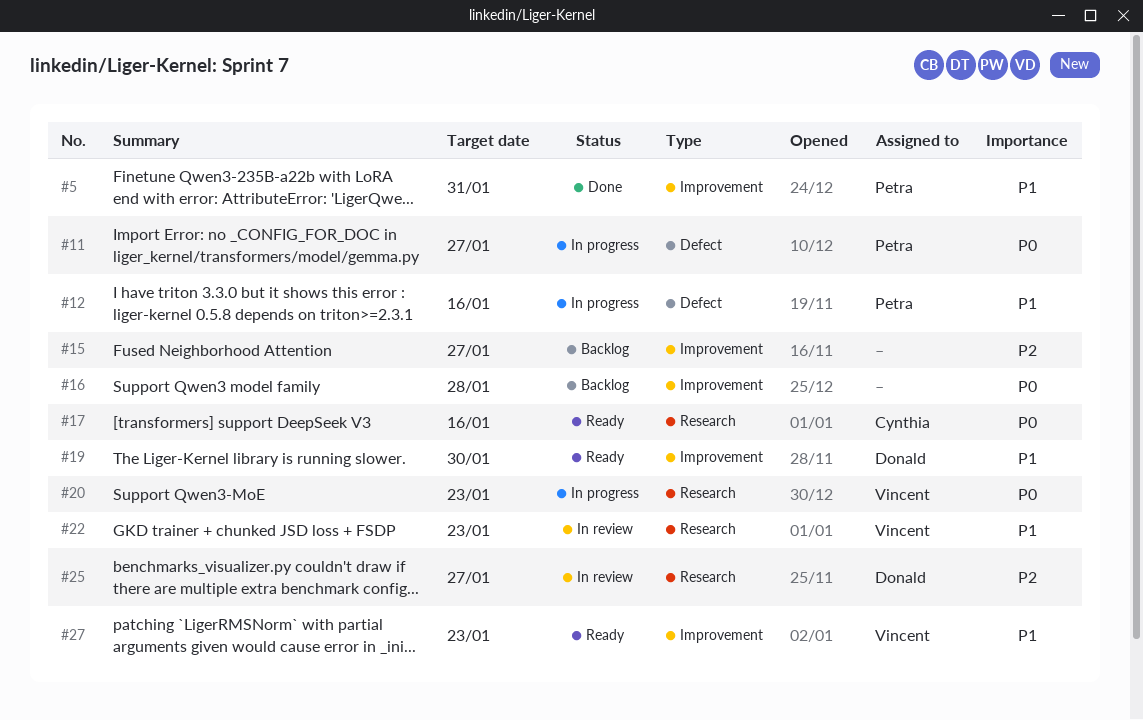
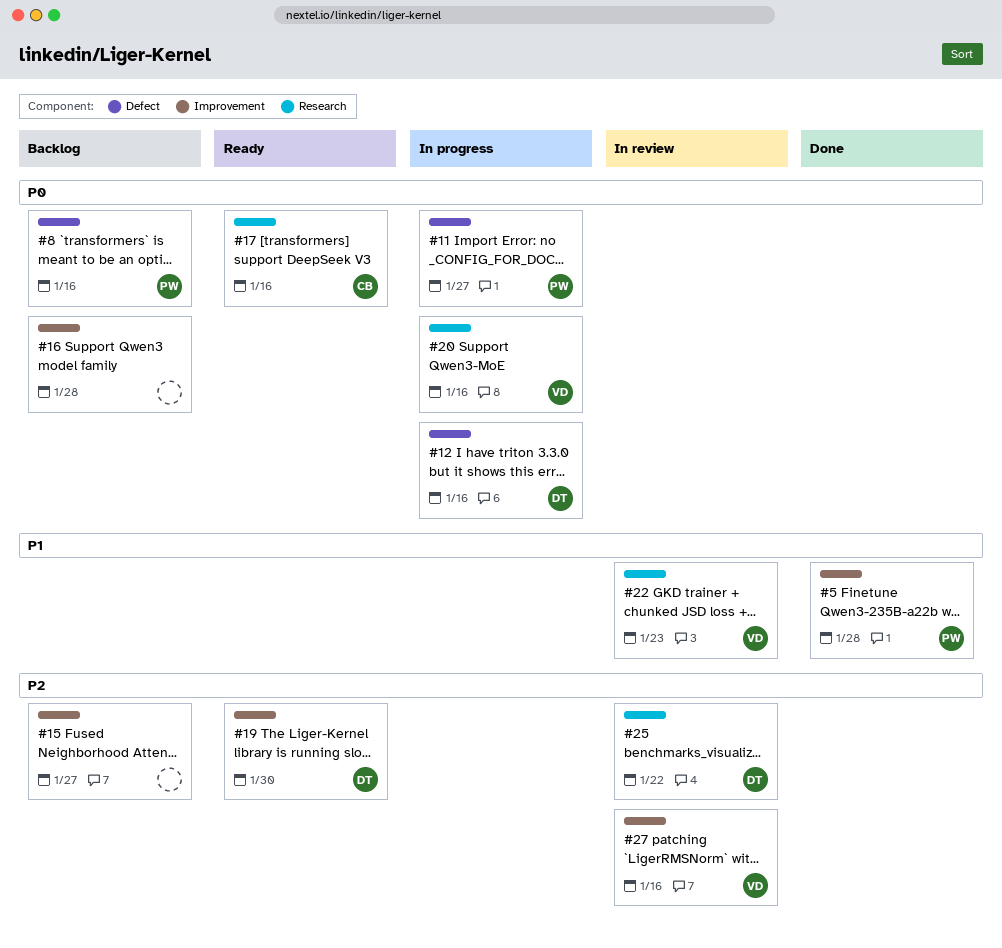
#5, due: Jan 31 -> Jan 28
#8: none -> present
#12, owner: Petra -> Donald
#12, priority: P1 -> P0
#19, priority: P1 -> P2
#20, due: Jan 23 -> Jan 16
#25, due: Jan 27 -> Jan 22
#27, status: Ready -> In review
#27, priority: P1 -> P2
#27, due: Jan 23 -> Jan 16

